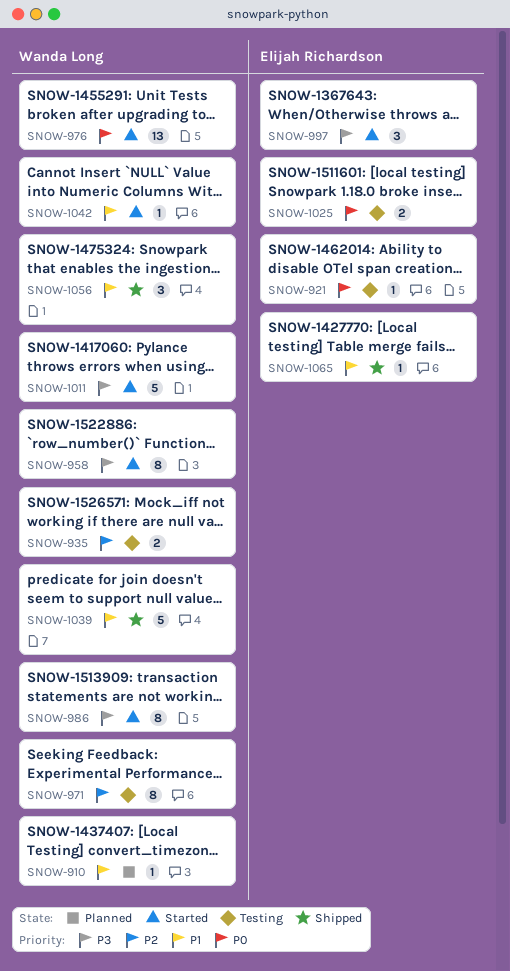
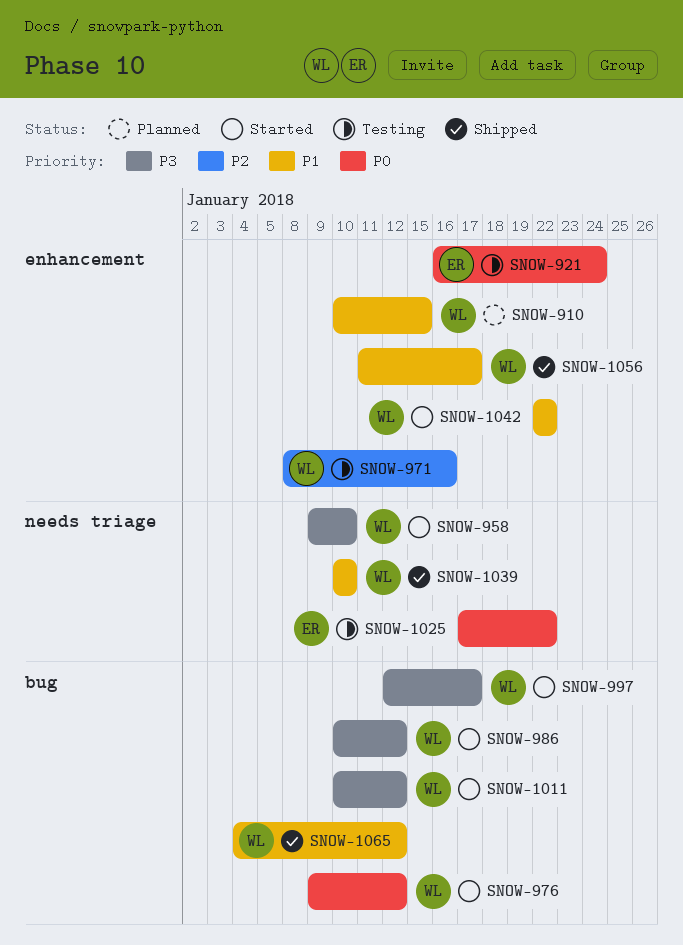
SNOW-935: present -> none
SNOW-997, owner: Elijah Richardson -> Wanda Long
SNOW-1065, owner: Elijah Richardson -> Wanda Long

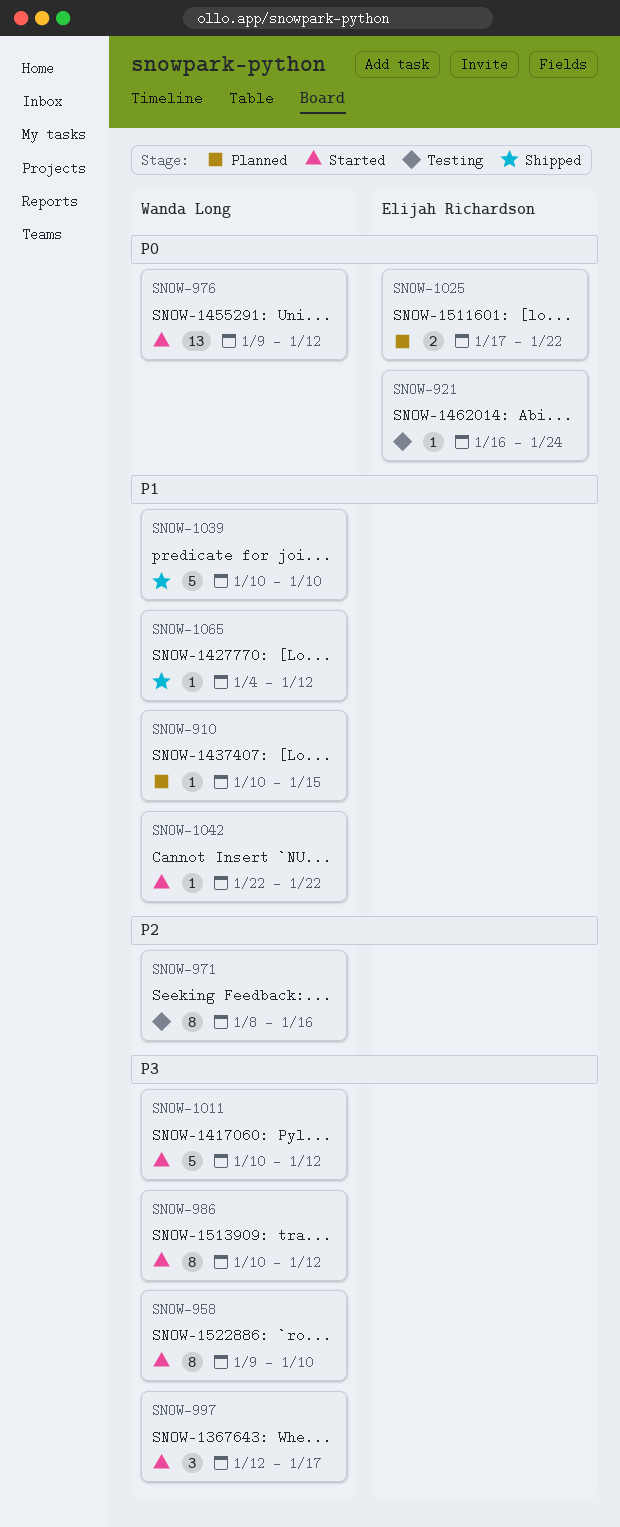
SNOW-1025, status: Testing -> Planned
SNOW-1056: present -> none

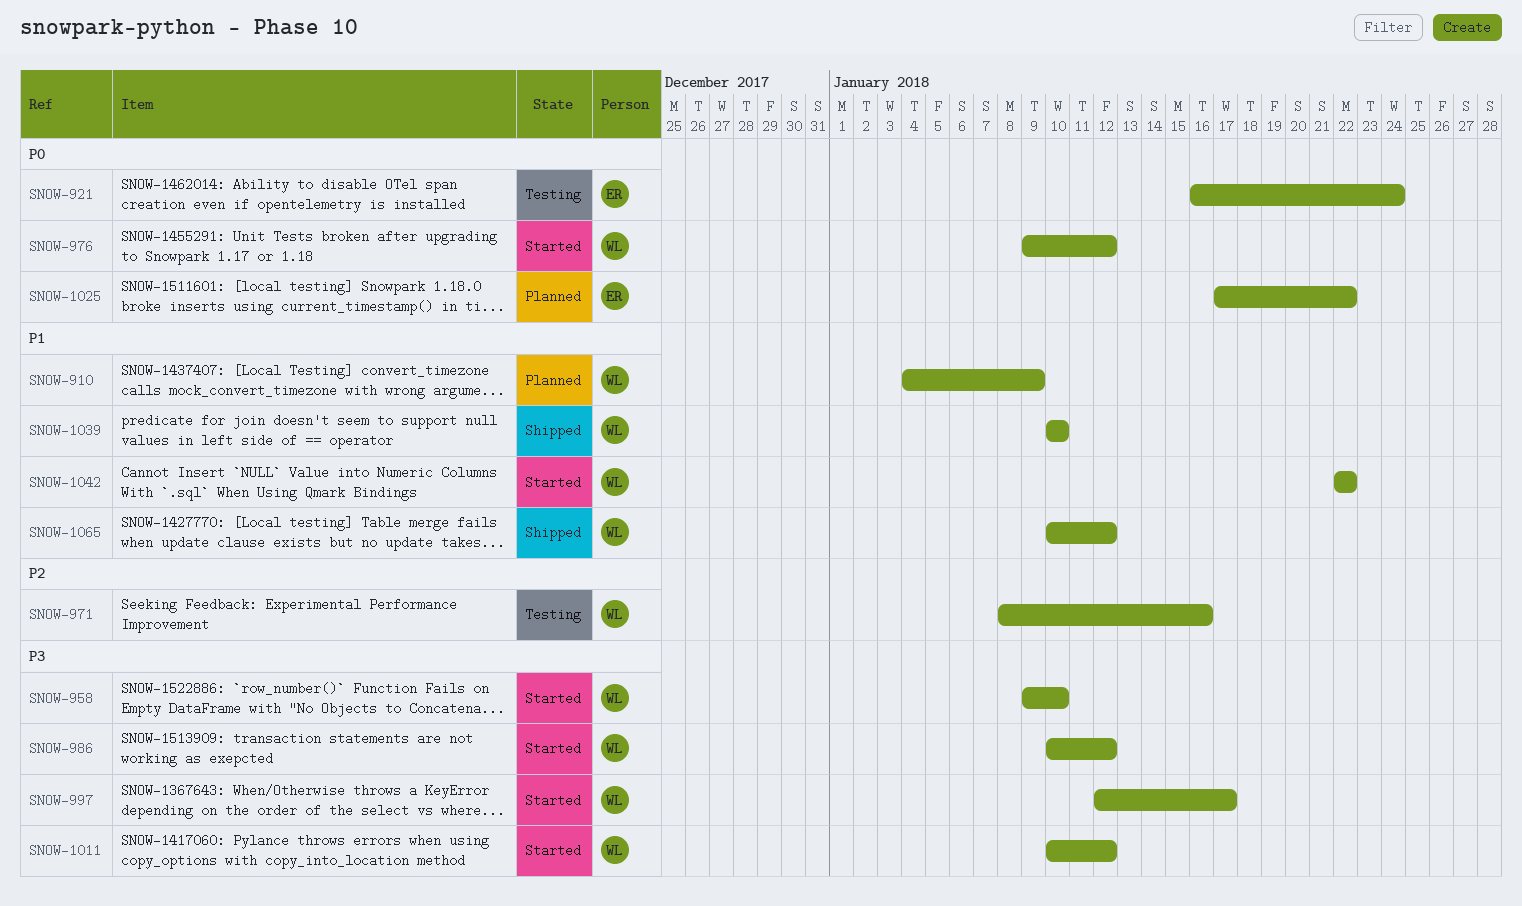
SNOW-910, start: Jan 10 -> Jan 4
SNOW-910, due: Jan 15 -> Jan 9
SNOW-1065, start: Jan 4 -> Jan 10

